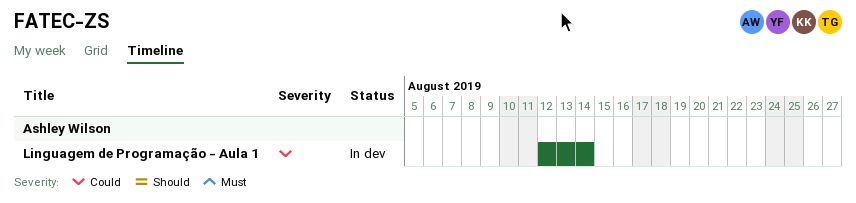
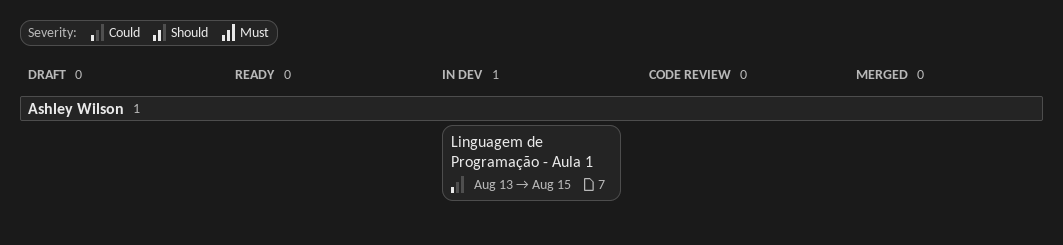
Linguagem de Programação - Aula 1, start: Aug 12 -> Aug 13
Linguagem de Programação - Aula 1, due: Aug 14 -> Aug 15

